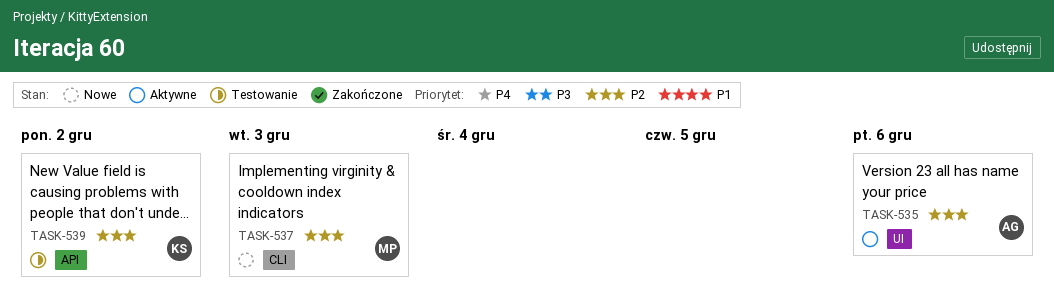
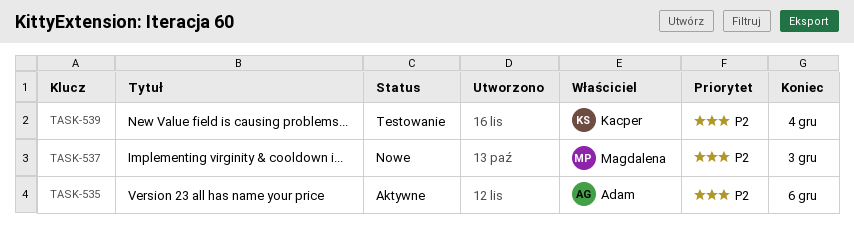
TASK-539, due: Dec 2 -> Dec 4

